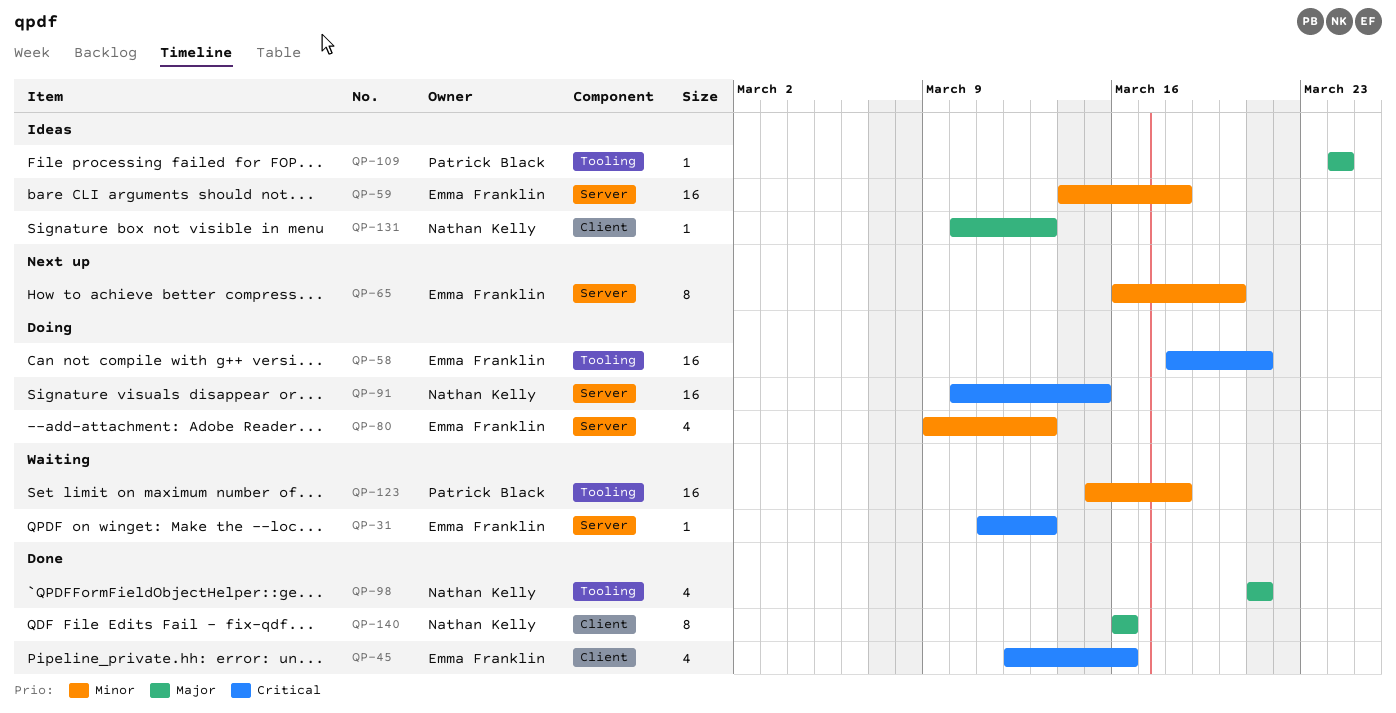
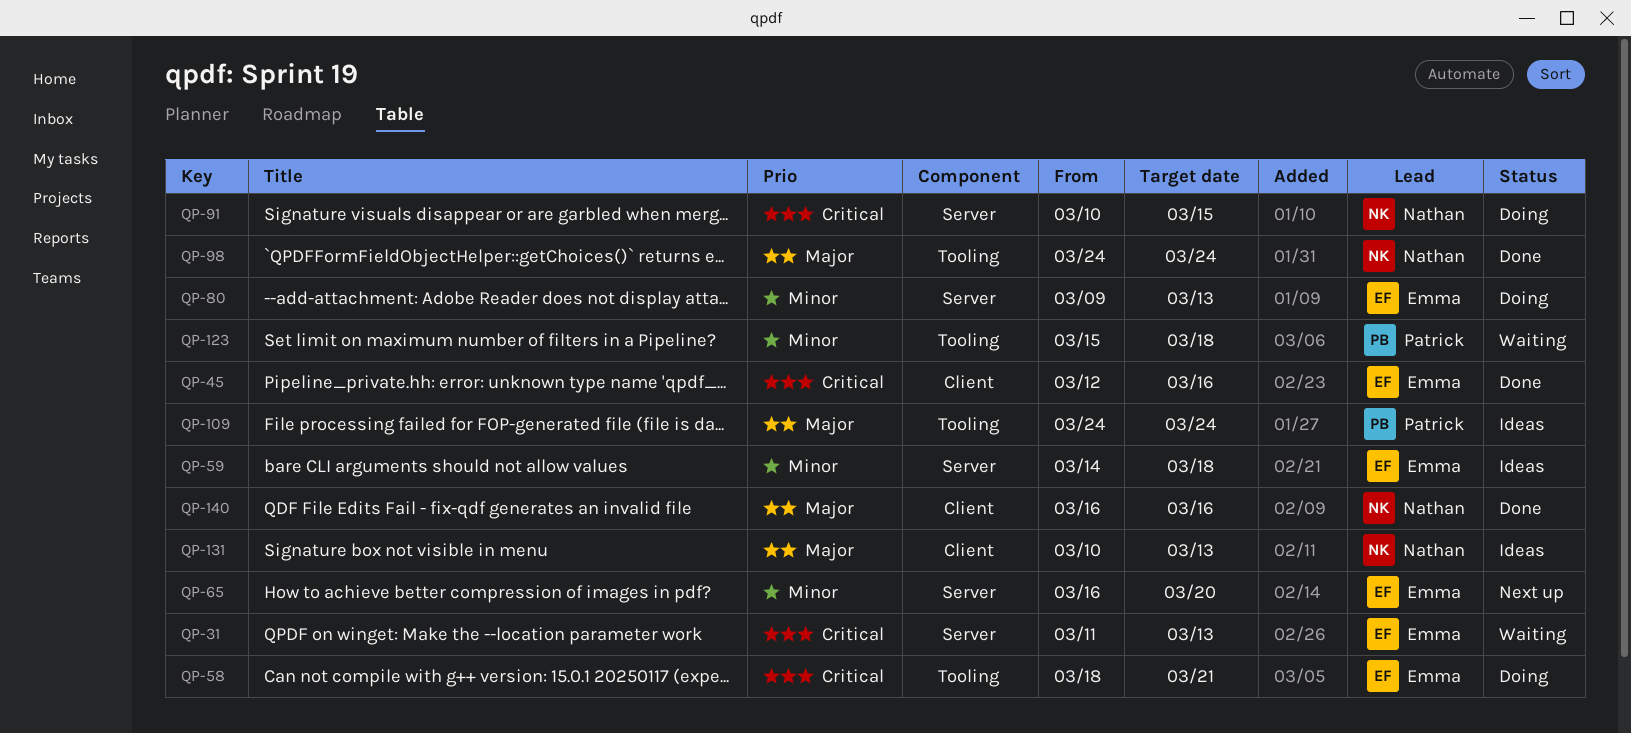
QP-98, start: Mar 21 -> Mar 24
QP-98, due: Mar 21 -> Mar 24

